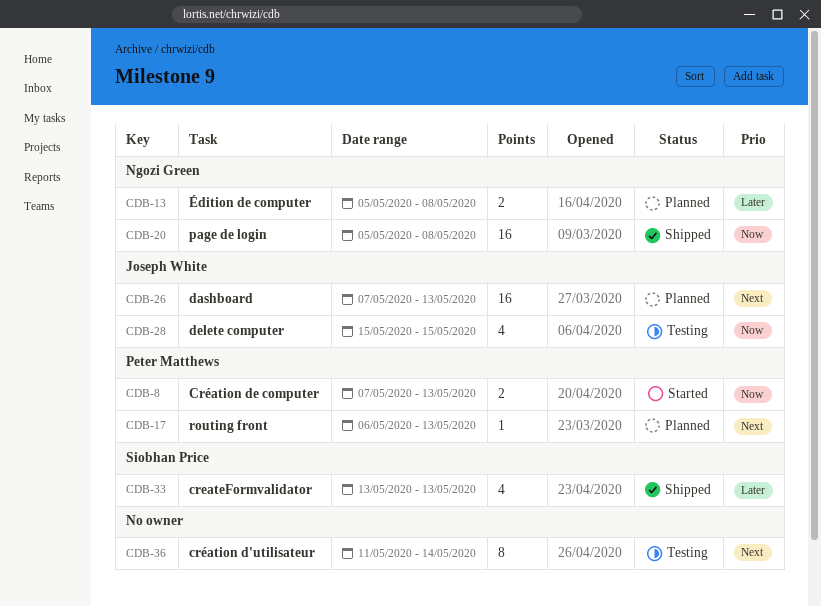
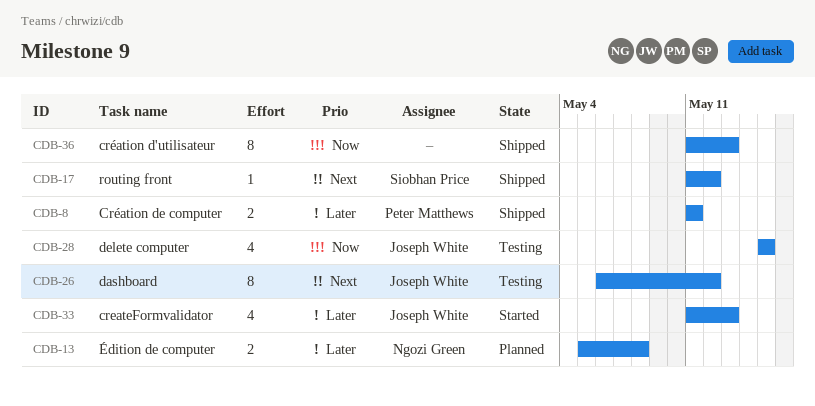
CDB-8, status: Started -> Shipped
CDB-8, priority: Now -> Later
CDB-8, start: May 7 -> May 11
CDB-8, due: May 13 -> May 11
CDB-17, status: Planned -> Shipped
CDB-17, owner: Peter Matthews -> Siobhan Price
CDB-17, start: May 6 -> May 11
CDB-17, due: May 13 -> May 12
CDB-20: present -> none
CDB-26, status: Planned -> Testing
CDB-26, estimate: 16 -> 8
CDB-26, start: May 7 -> May 6
CDB-26, due: May 13 -> May 12
CDB-33, status: Shipped -> Started
CDB-33, owner: Siobhan Price -> Joseph White
CDB-33, start: May 13 -> May 11
CDB-36, status: Testing -> Shipped
CDB-36, priority: Next -> Now
CDB-36, due: May 14 -> May 13

